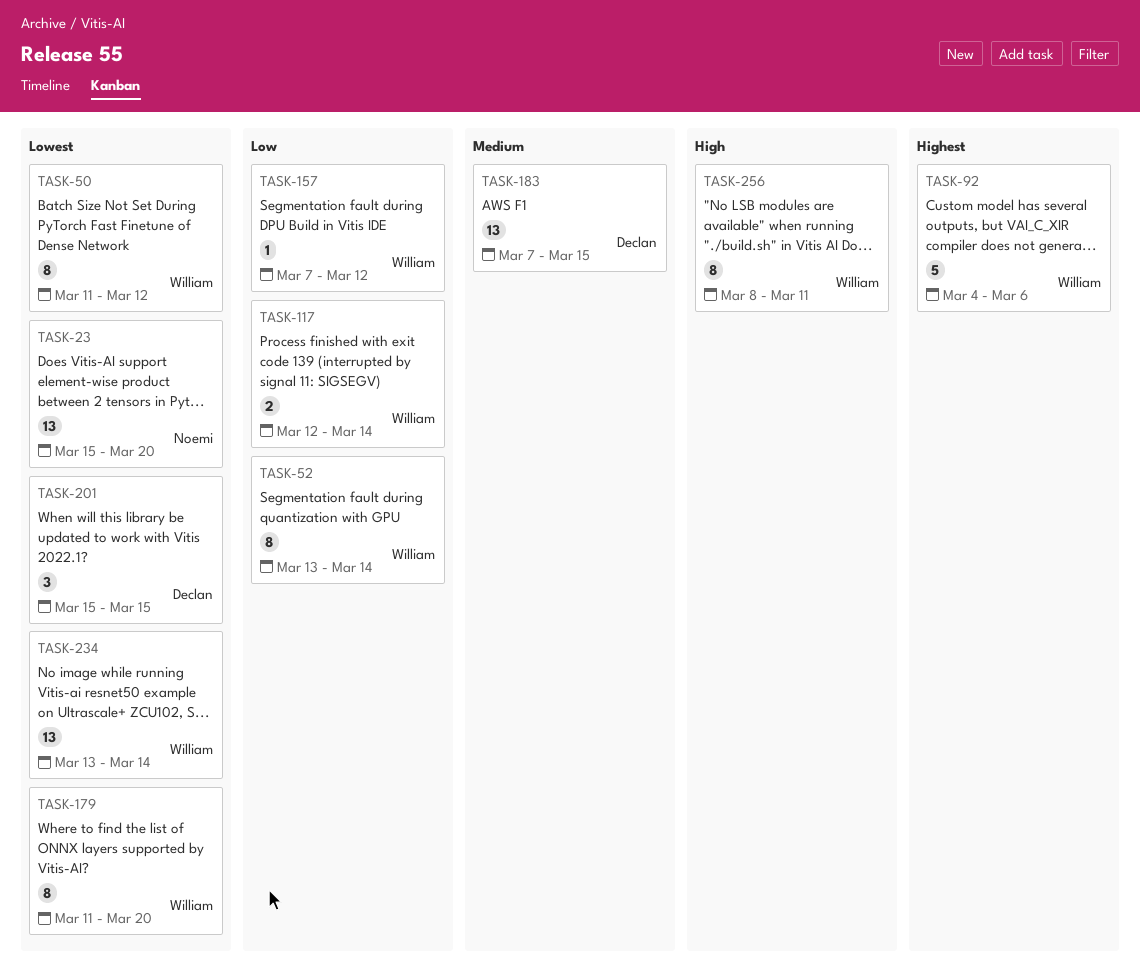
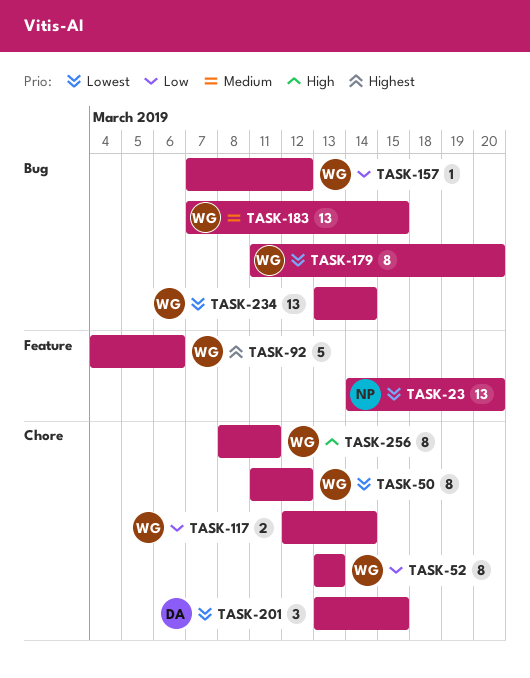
TASK-23, start: Mar 15 -> Mar 14
TASK-52, due: Mar 14 -> Mar 13
TASK-183, owner: Declan -> William
TASK-201, start: Mar 15 -> Mar 13

